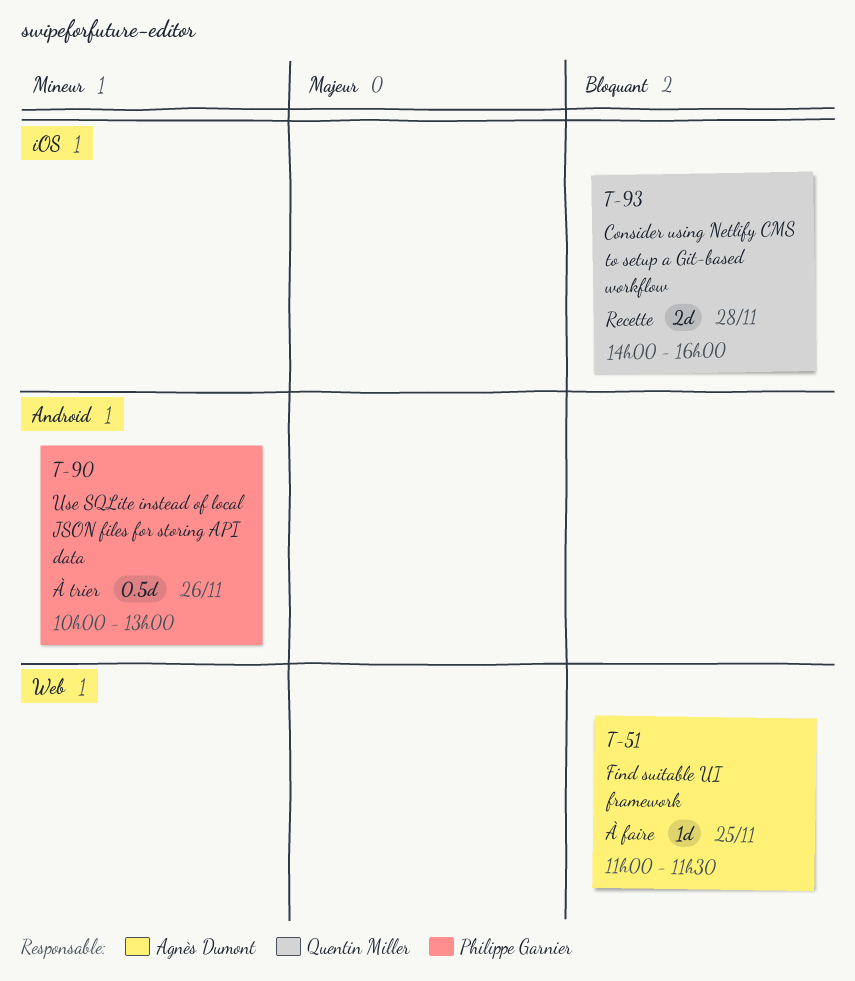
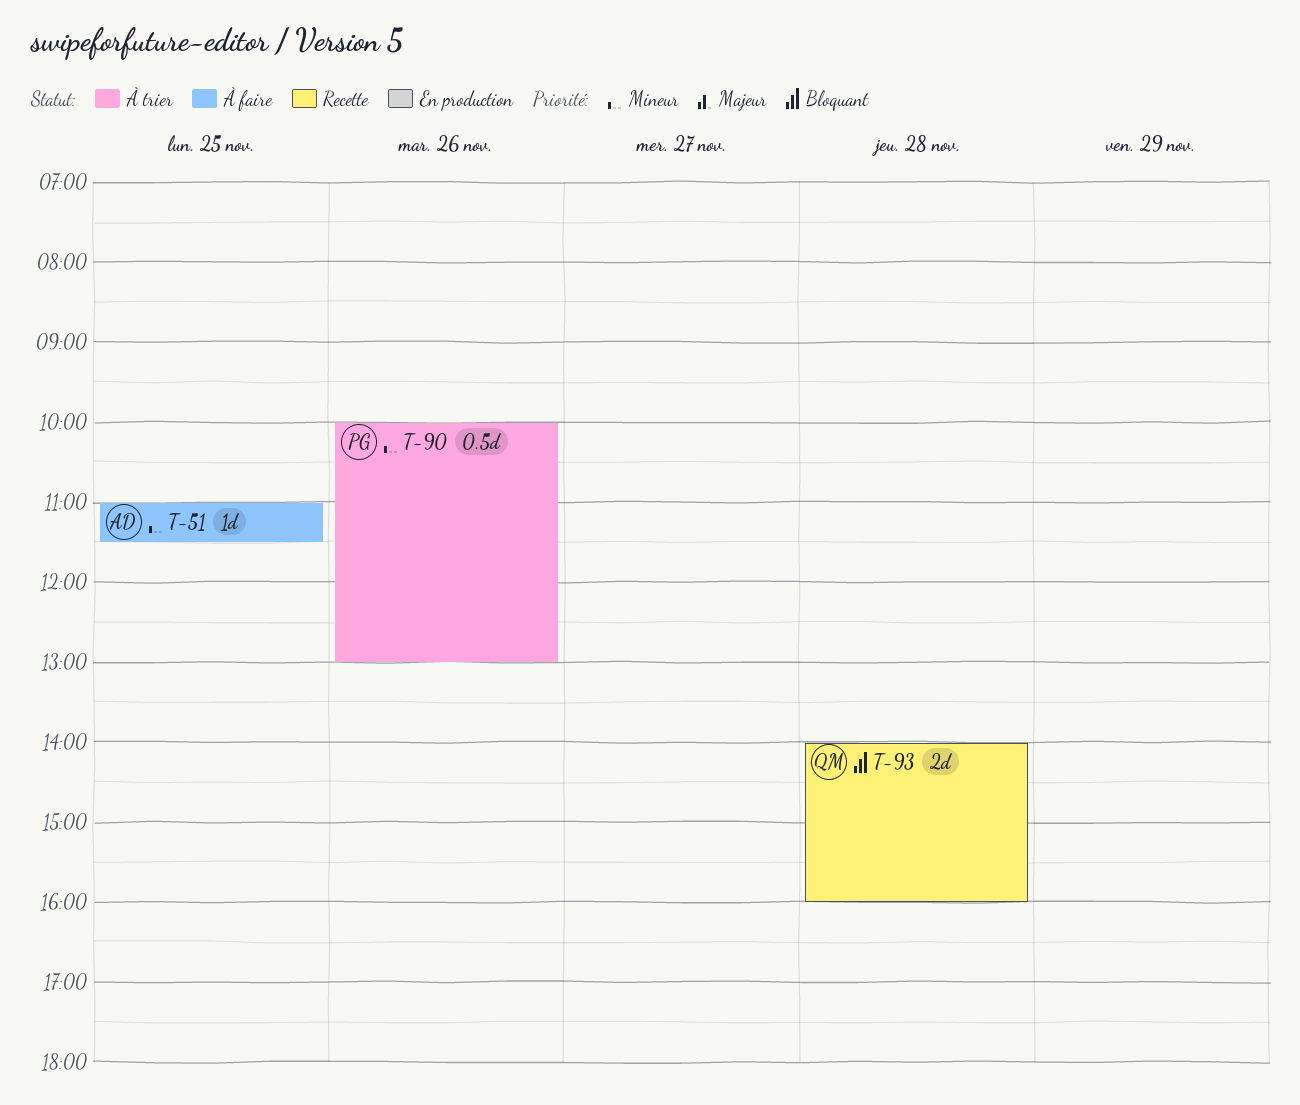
T-51, priority: Bloquant -> Mineur

